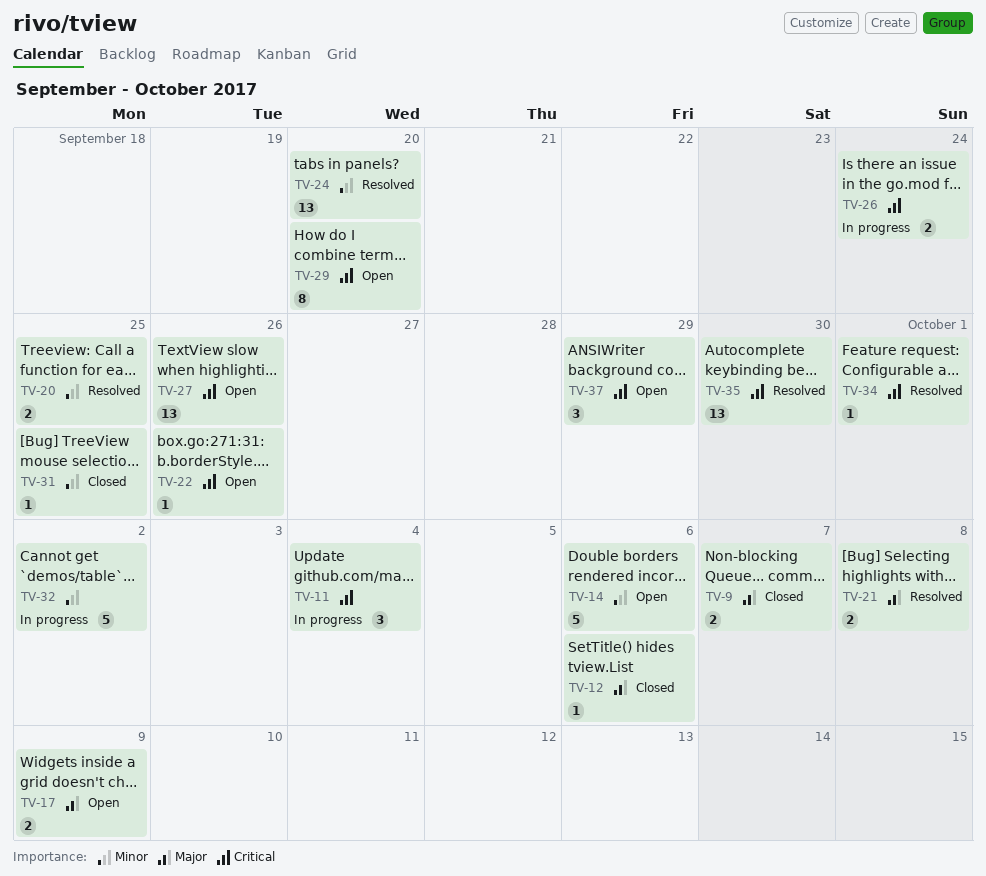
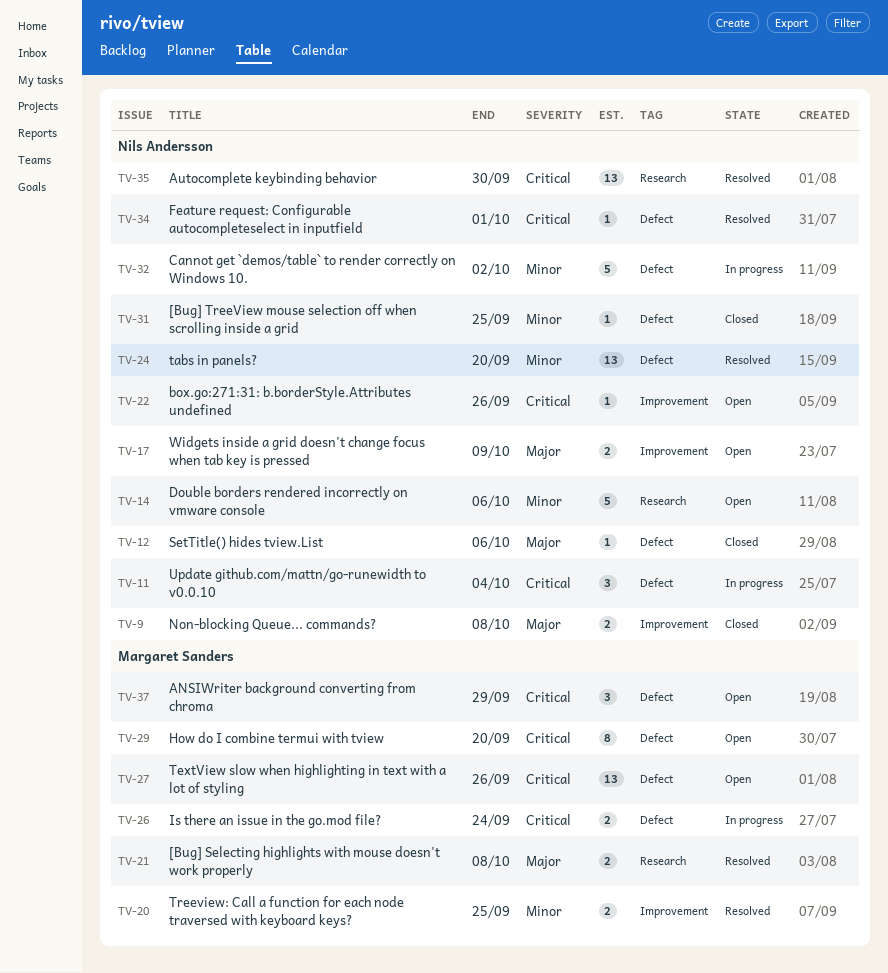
TV-9, due: Oct 7 -> Oct 8

